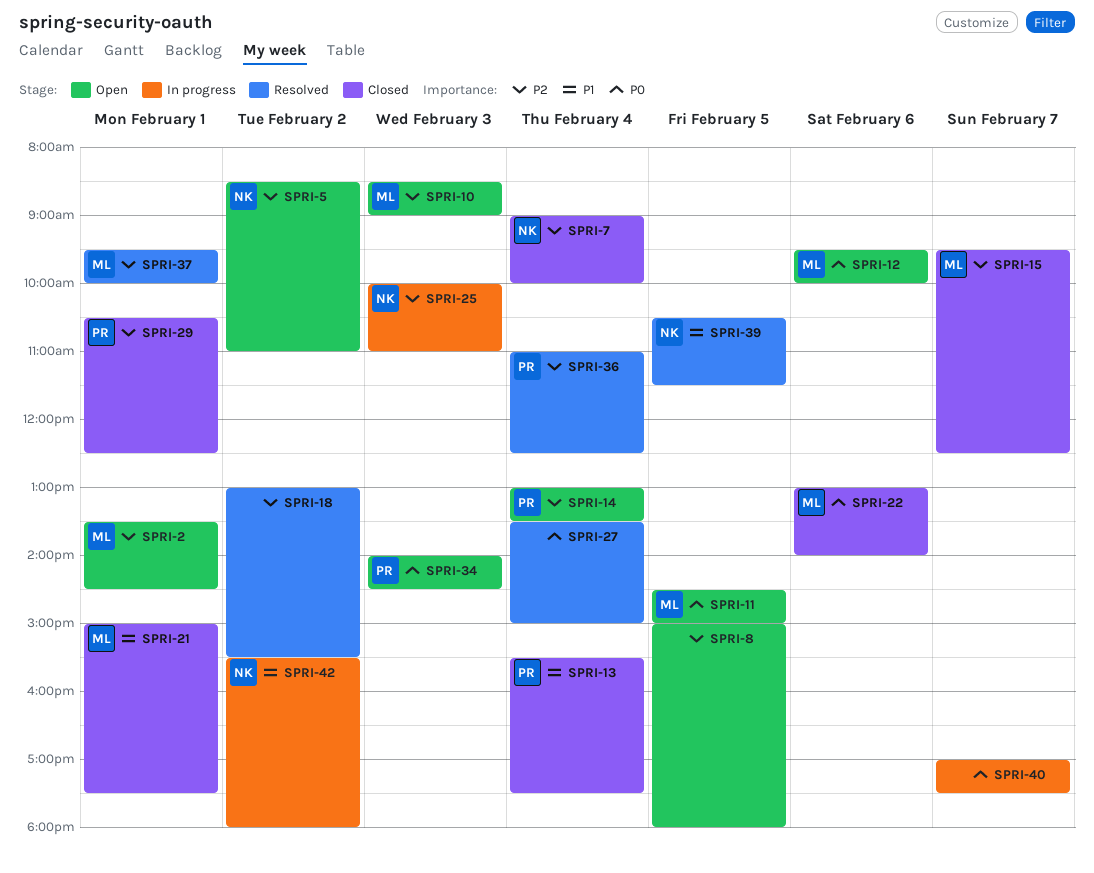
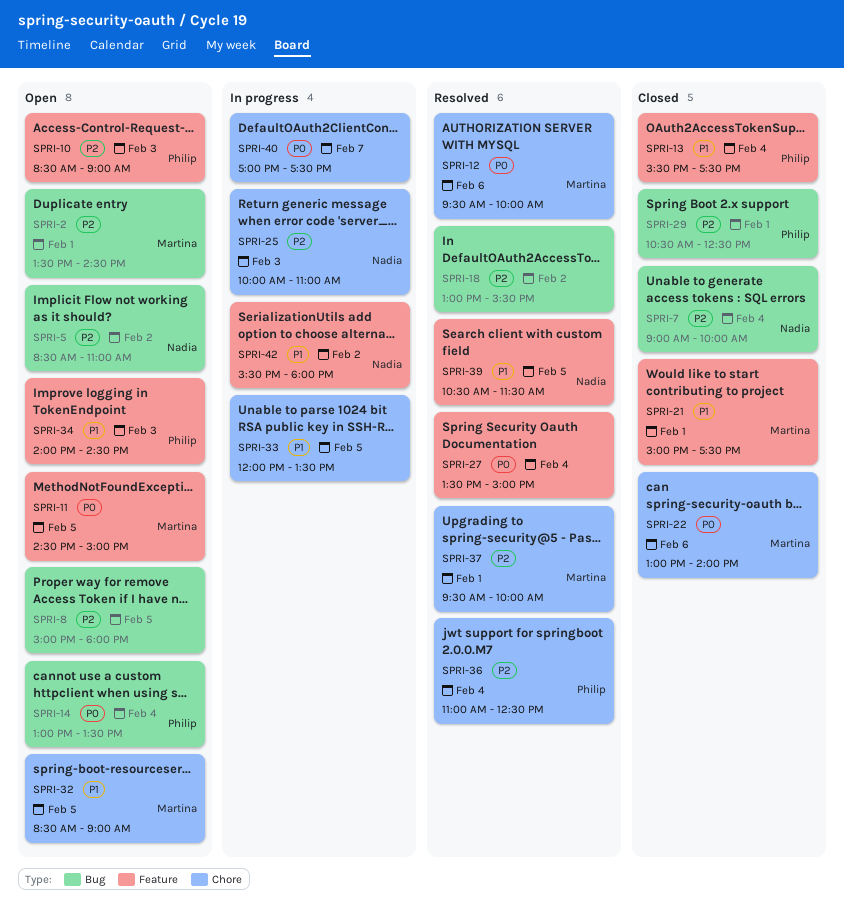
SPRI-10, owner: Martina -> Philip
SPRI-12, status: Open -> Resolved
SPRI-14, priority: P2 -> P0
SPRI-15: present -> none
SPRI-32: none -> present
SPRI-33: none -> present
SPRI-34, priority: P0 -> P1

